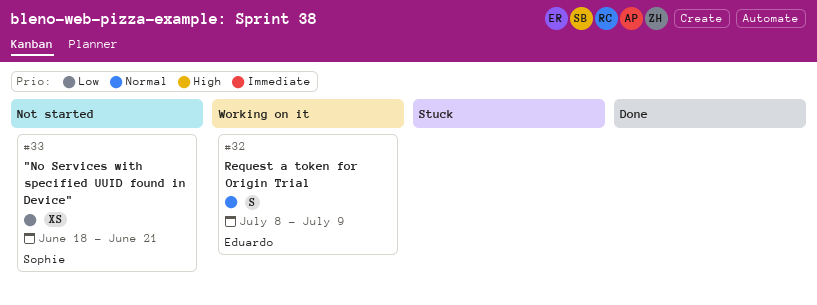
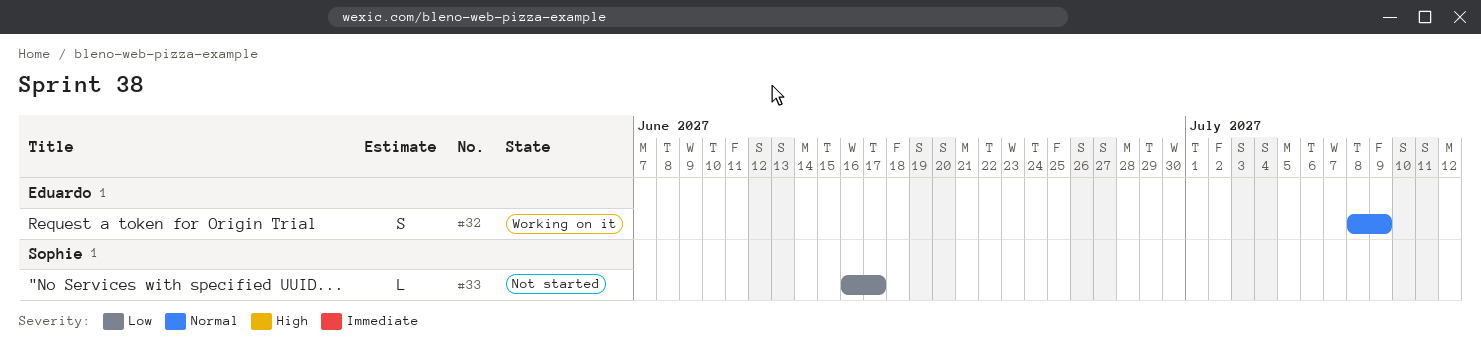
#33, estimate: XS -> L
#33, start: Jun 18 -> Jun 16
#33, due: Jun 21 -> Jun 17

